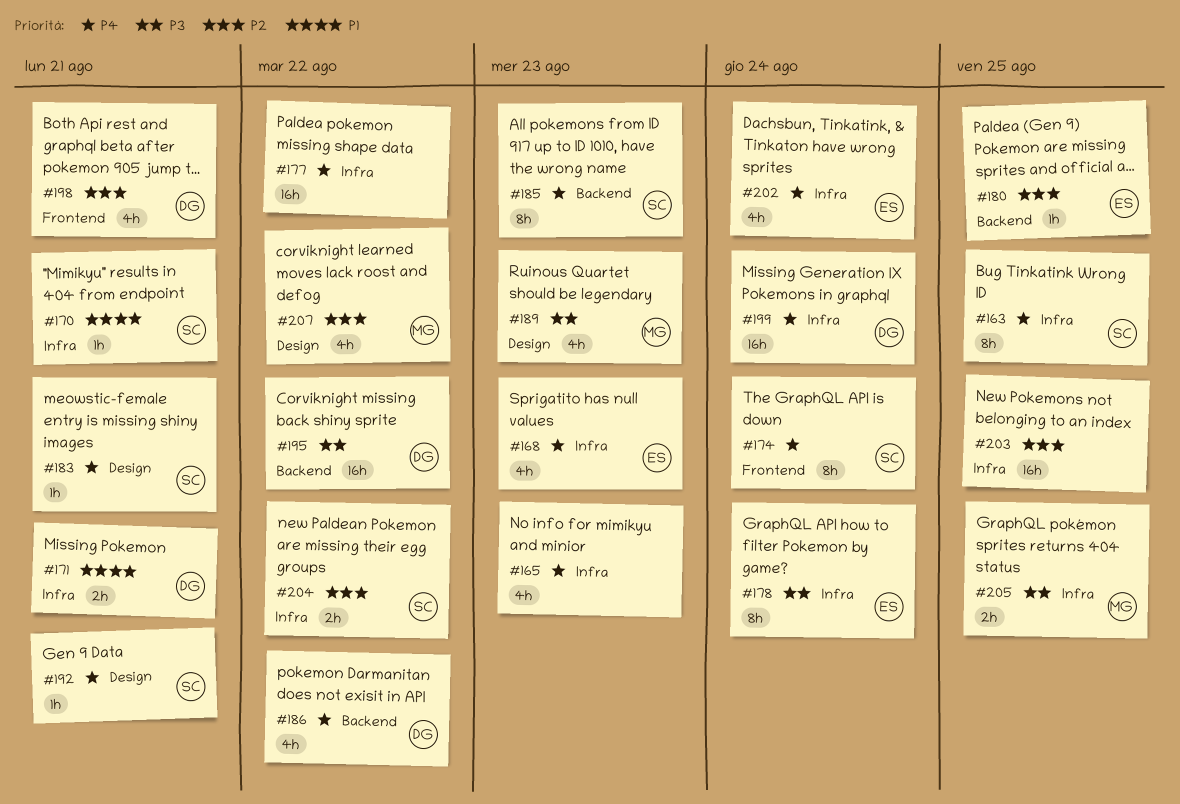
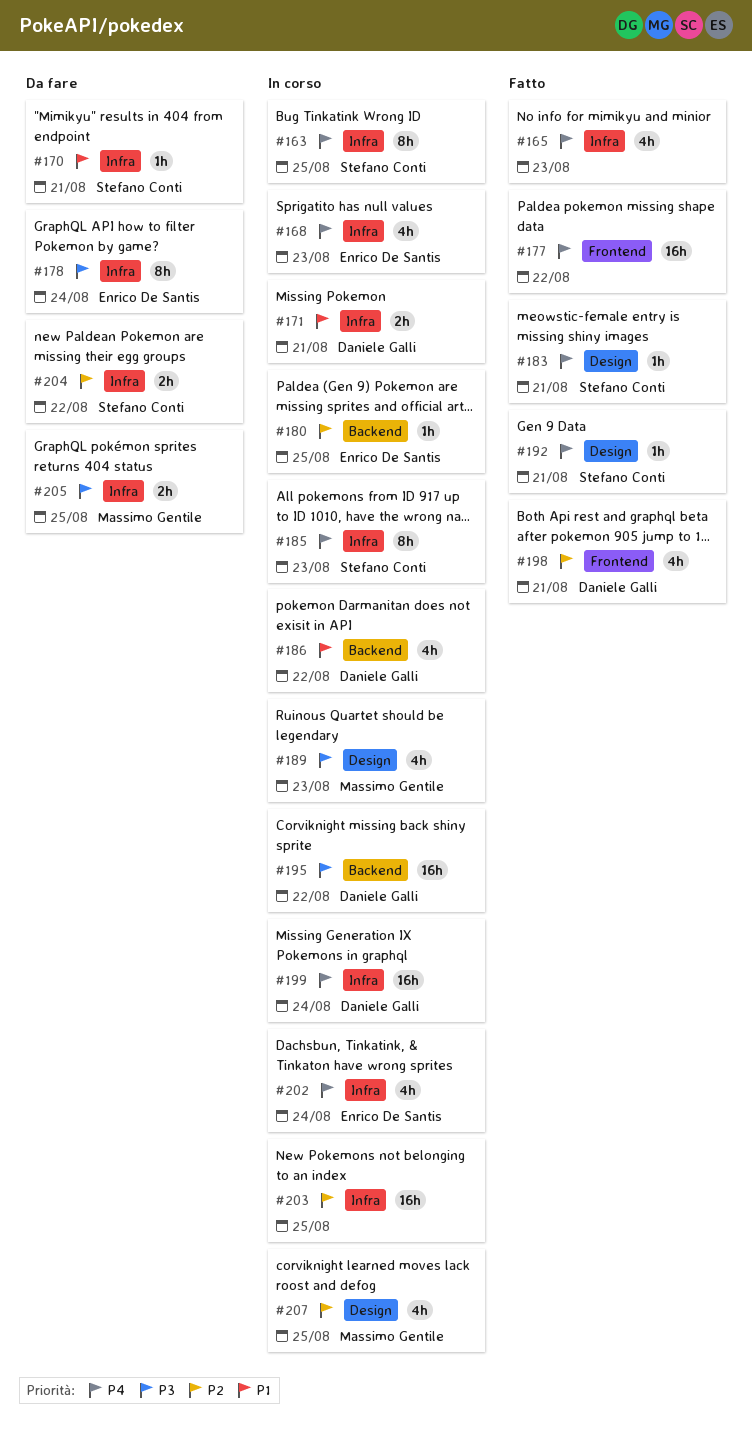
#174: present -> none
#177, label: Infra -> Frontend
#185, label: Backend -> Infra
#186, priority: P4 -> P1
#207, due: Aug 22 -> Aug 25

